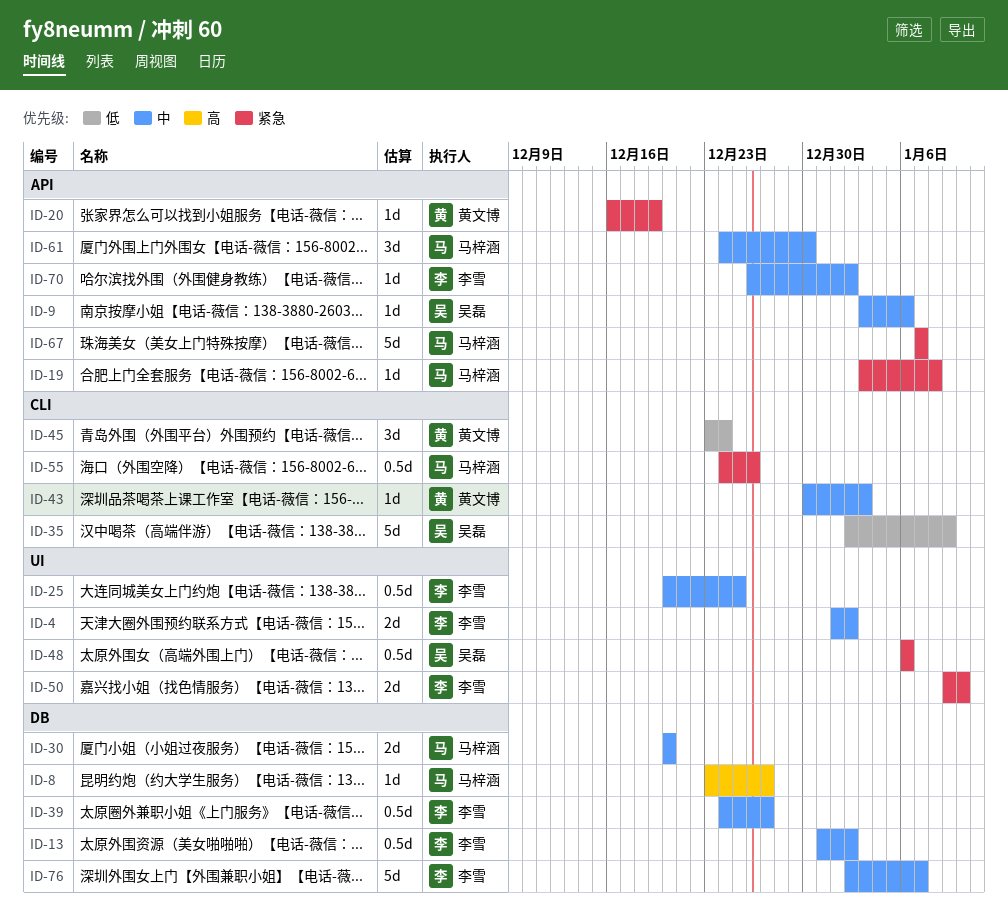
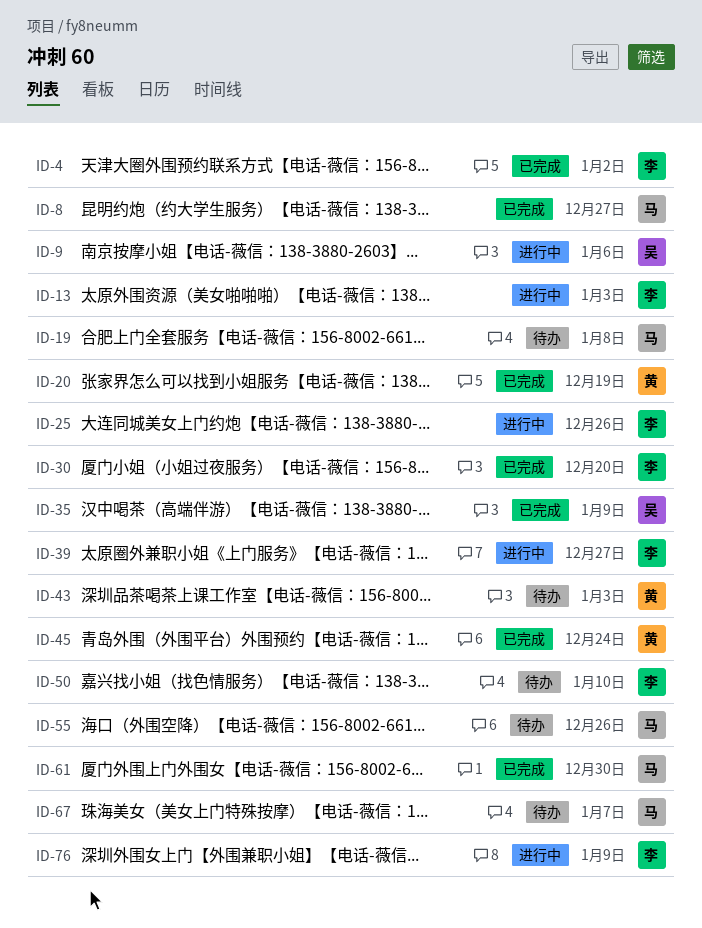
ID-13, due: Jan 2 -> Jan 3
ID-25, due: Dec 25 -> Dec 26
ID-30, owner: 马梓涵 -> 李雪
ID-48: present -> none
ID-70: present -> none
ID-76, due: Jan 7 -> Jan 9

